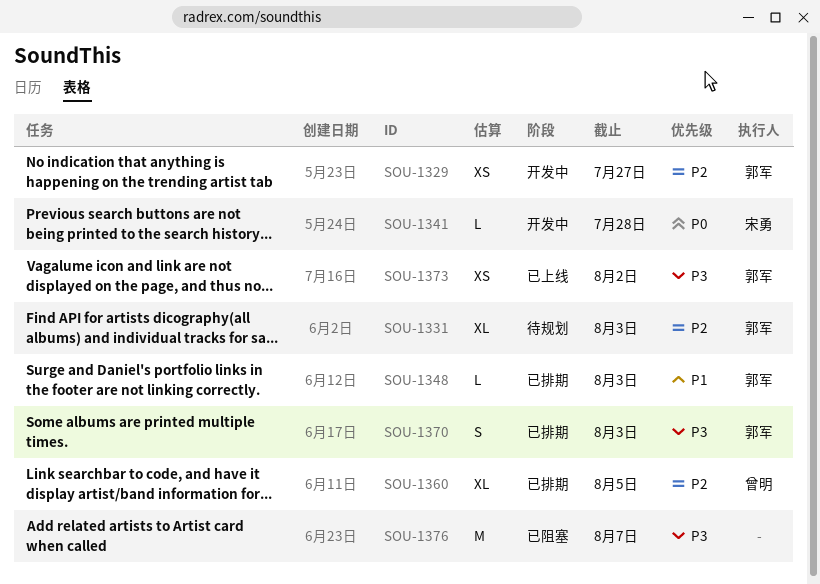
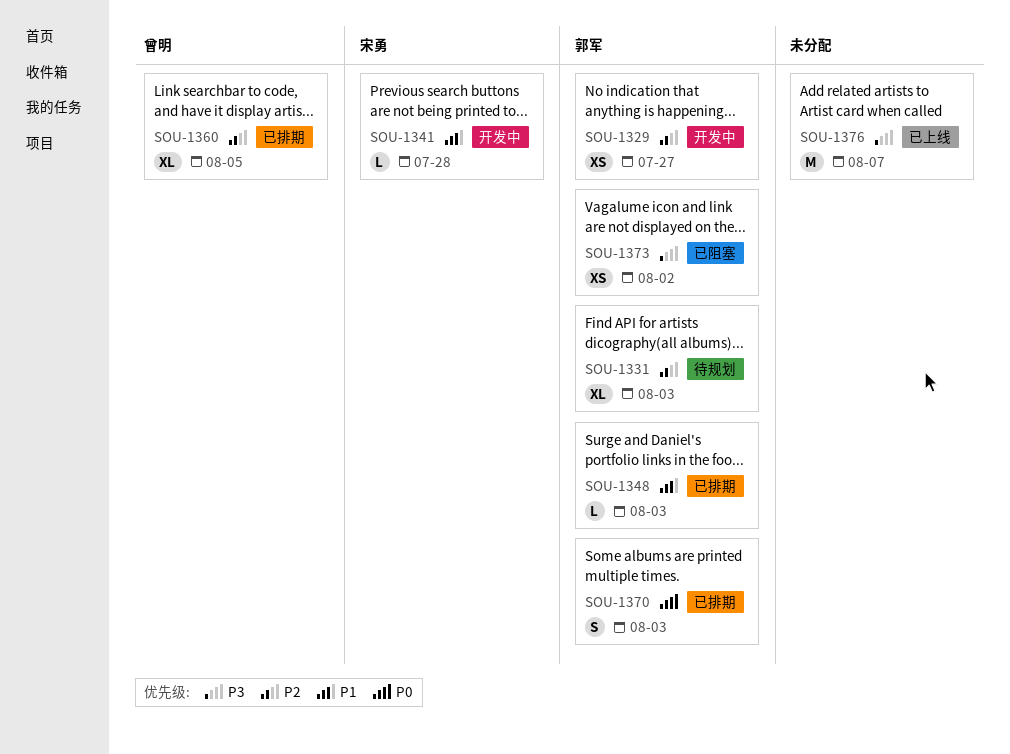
SOU-1341, priority: P0 -> P1
SOU-1370, priority: P3 -> P0
SOU-1373, status: 已上线 -> 已阻塞
SOU-1376, status: 已阻塞 -> 已上线

